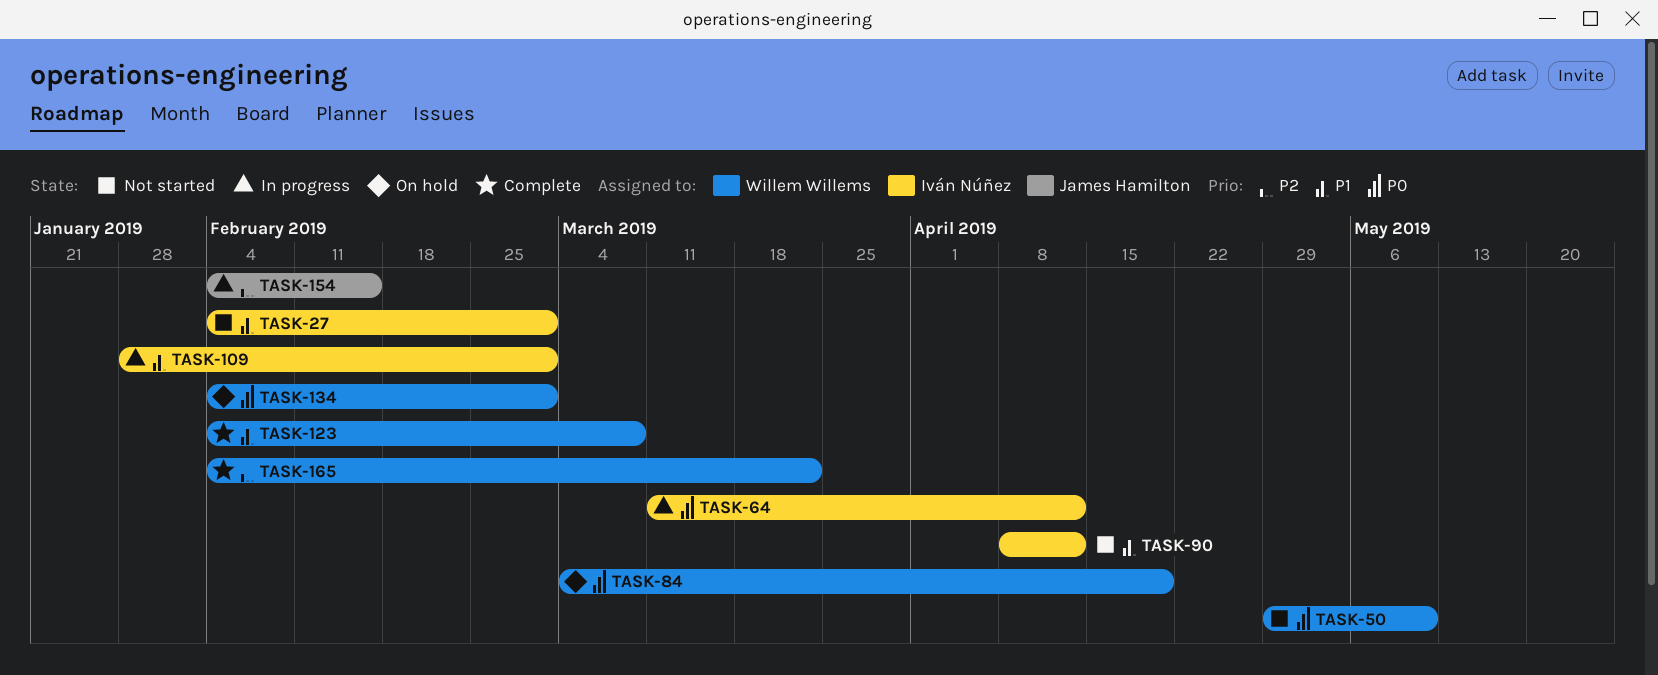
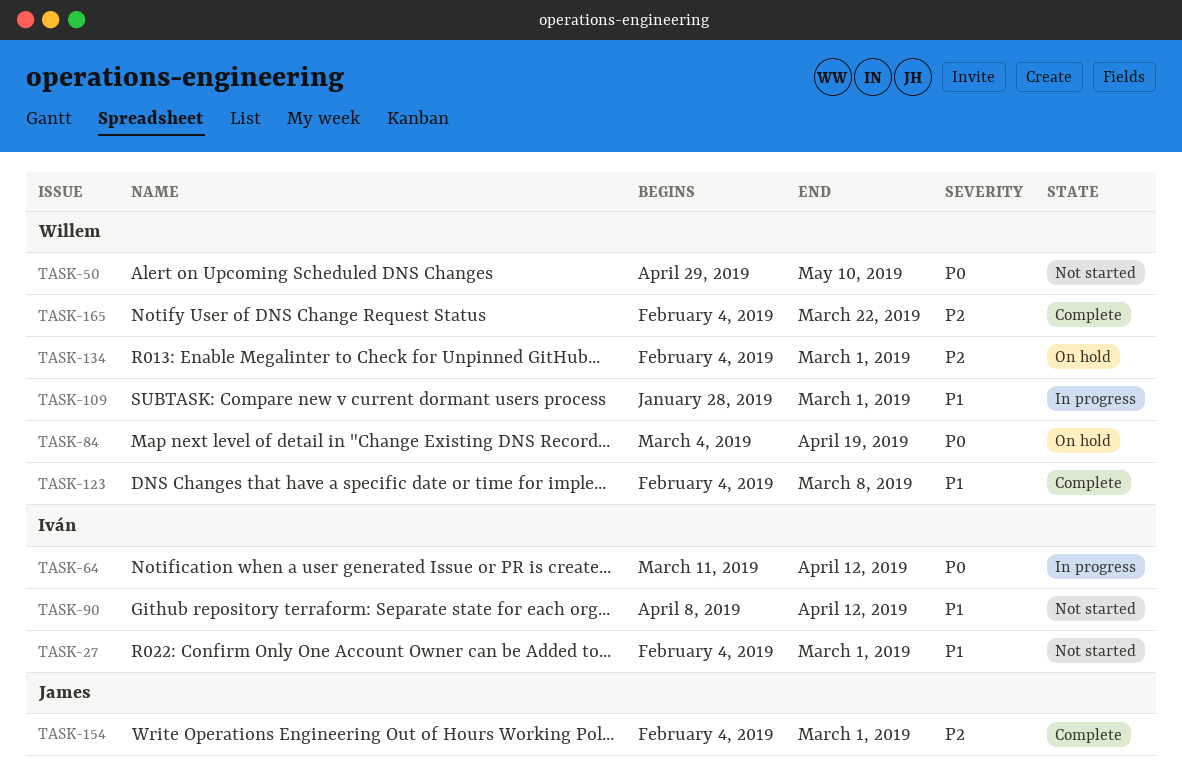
TASK-109, owner: Iván Núñez -> Willem Willems
TASK-134, priority: P0 -> P2
TASK-154, status: In progress -> Complete
TASK-154, due: Feb 15 -> Mar 1

